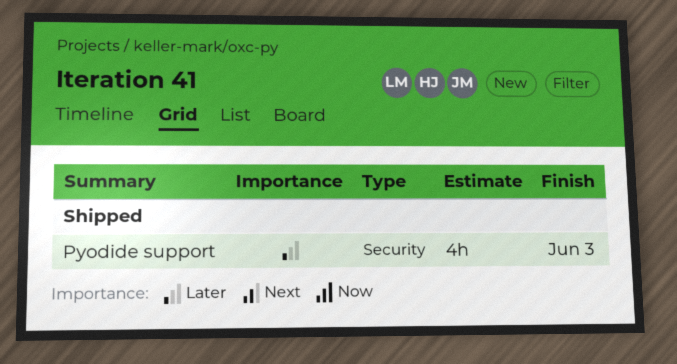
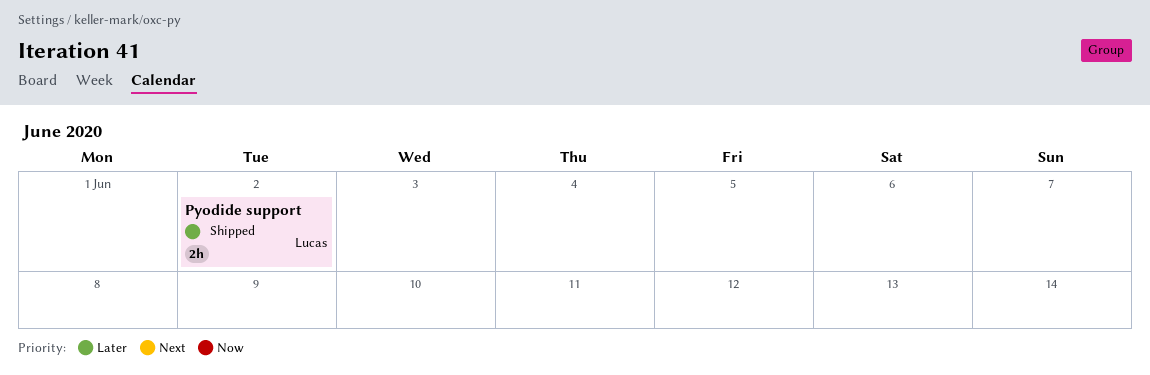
Pyodide support, estimate: 4h -> 2h
Pyodide support, due: Jun 3 -> Jun 2

